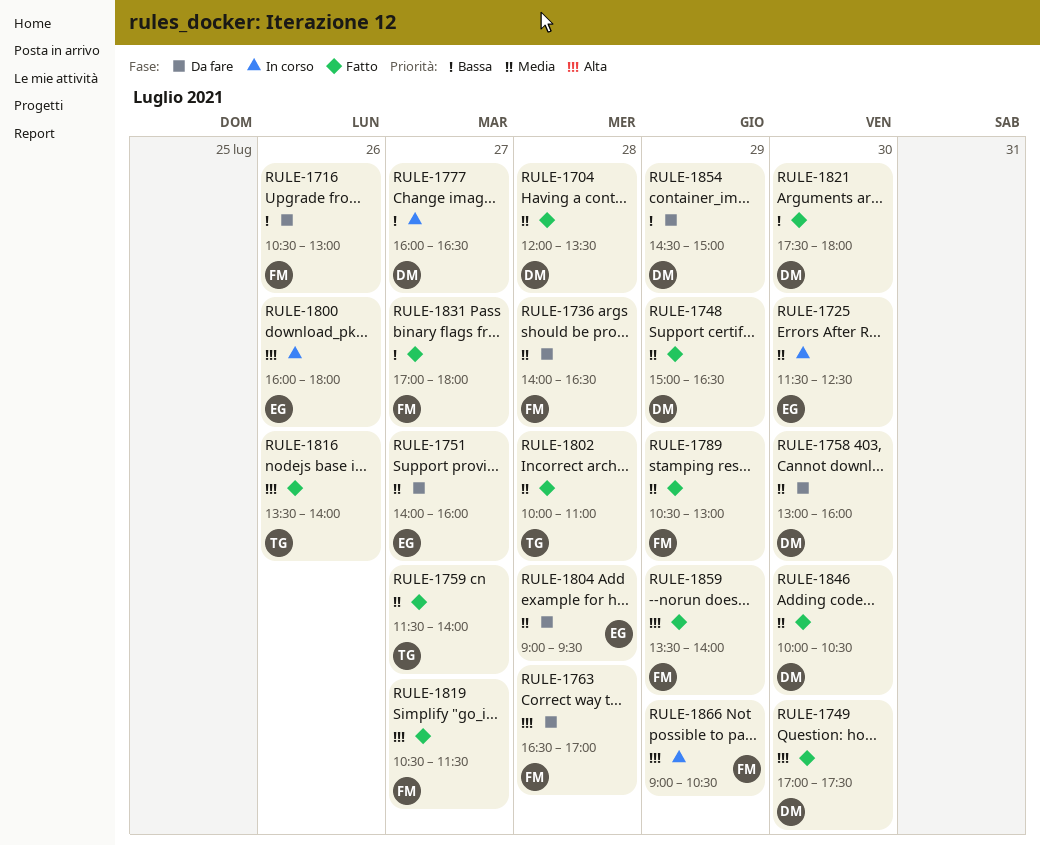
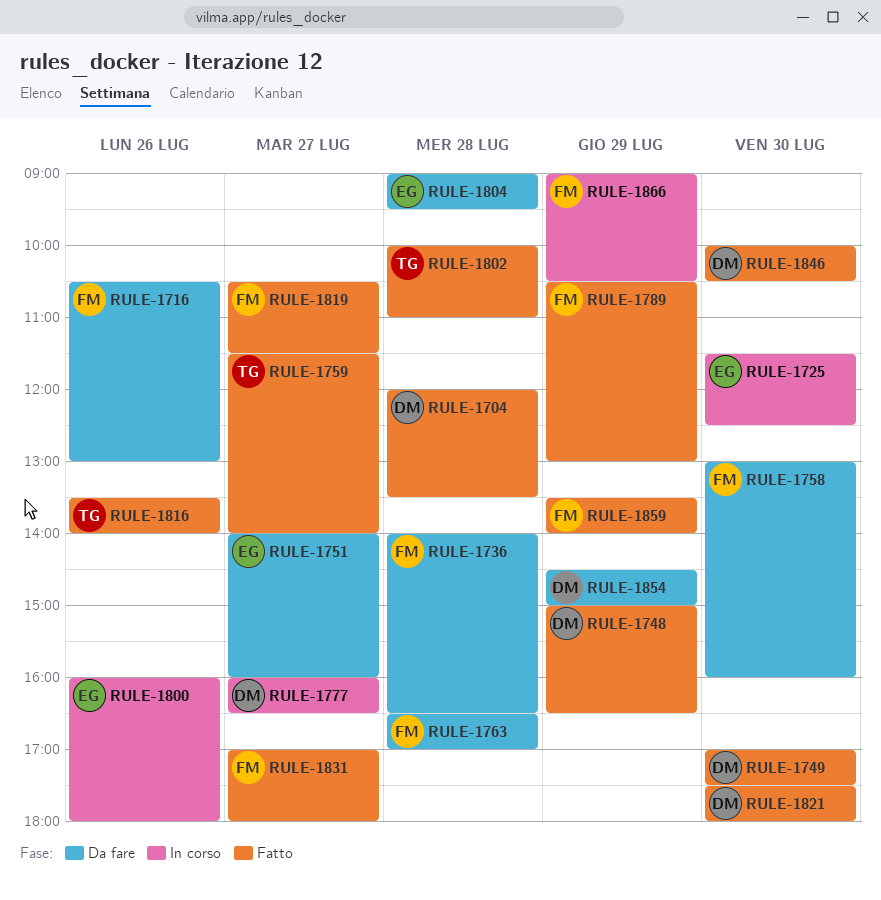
RULE-1758, owner: DM -> FM

